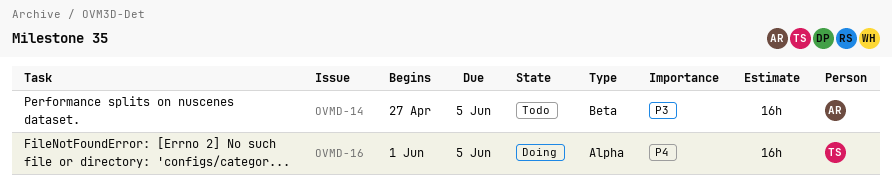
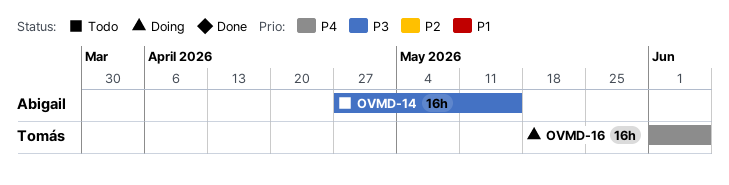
OVMD-14, due: Jun 5 -> May 15

